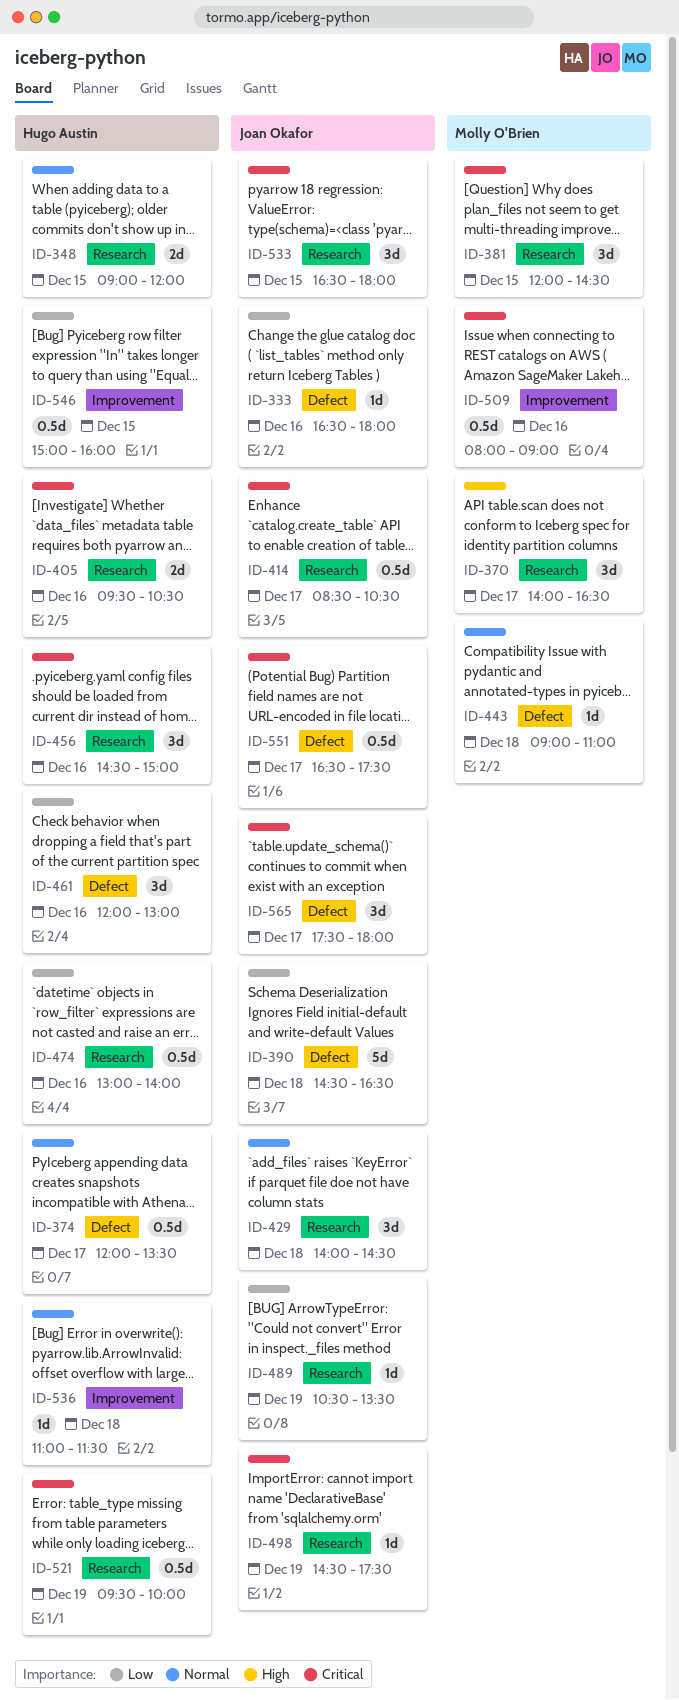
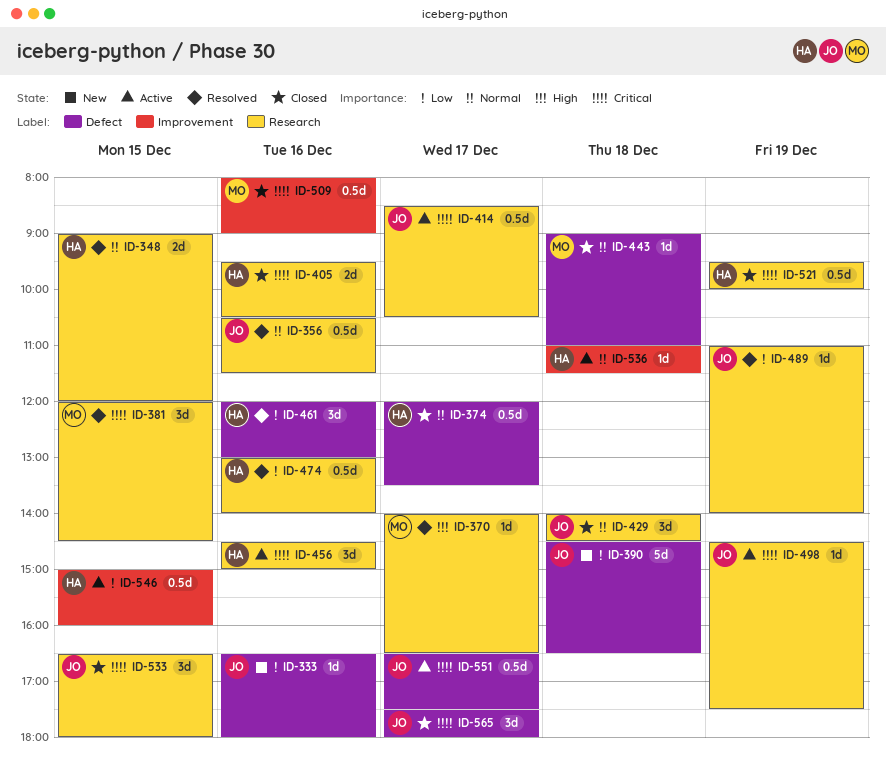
ID-356: none -> present
ID-370, estimate: 3d -> 1d
ID-489, begins: 10:30 -> 11:00
ID-489, ends: 13:30 -> 14:00

